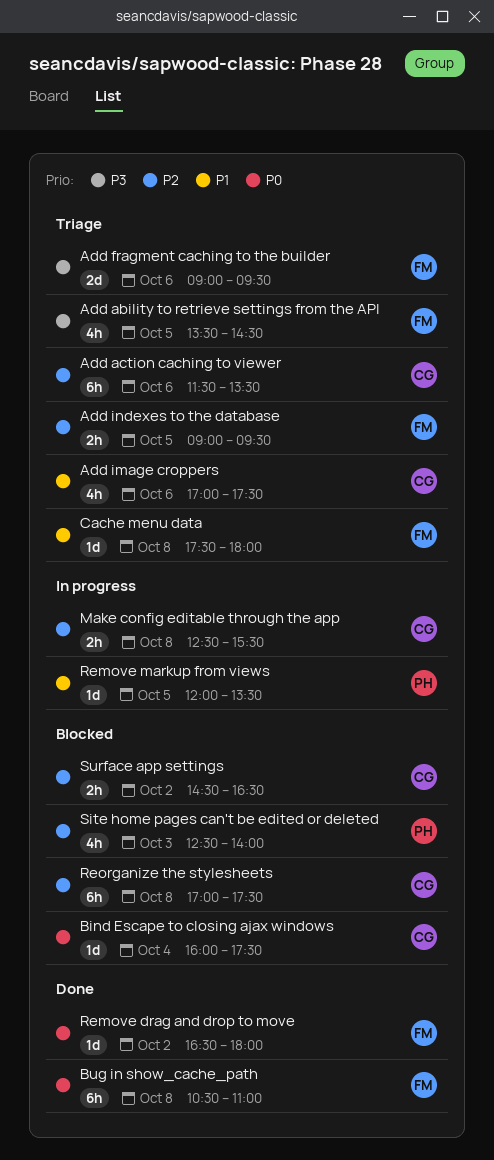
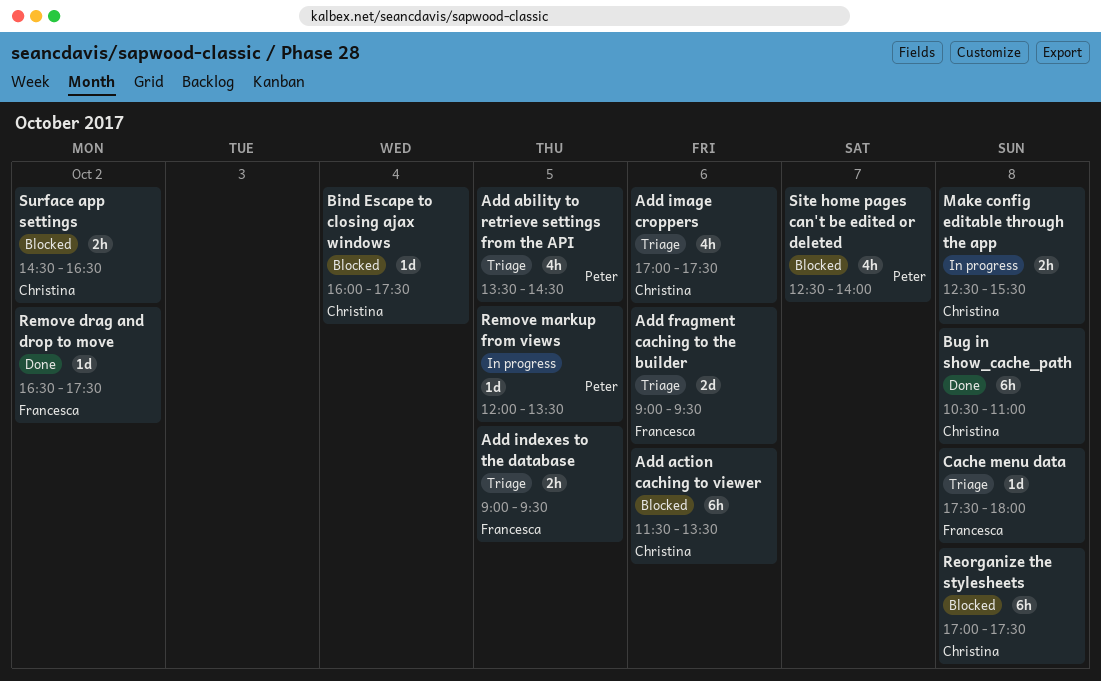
Add ability to retrieve settings from the API, owner: Francesca -> Peter
Add action caching to viewer, status: Triage -> Blocked
Bug in show_cache_path, owner: Francesca -> Christina
Remove drag and drop to move, ends: 18:00 -> 17:30
Site home pages can't be edited or deleted, day: Oct 3 -> Oct 7

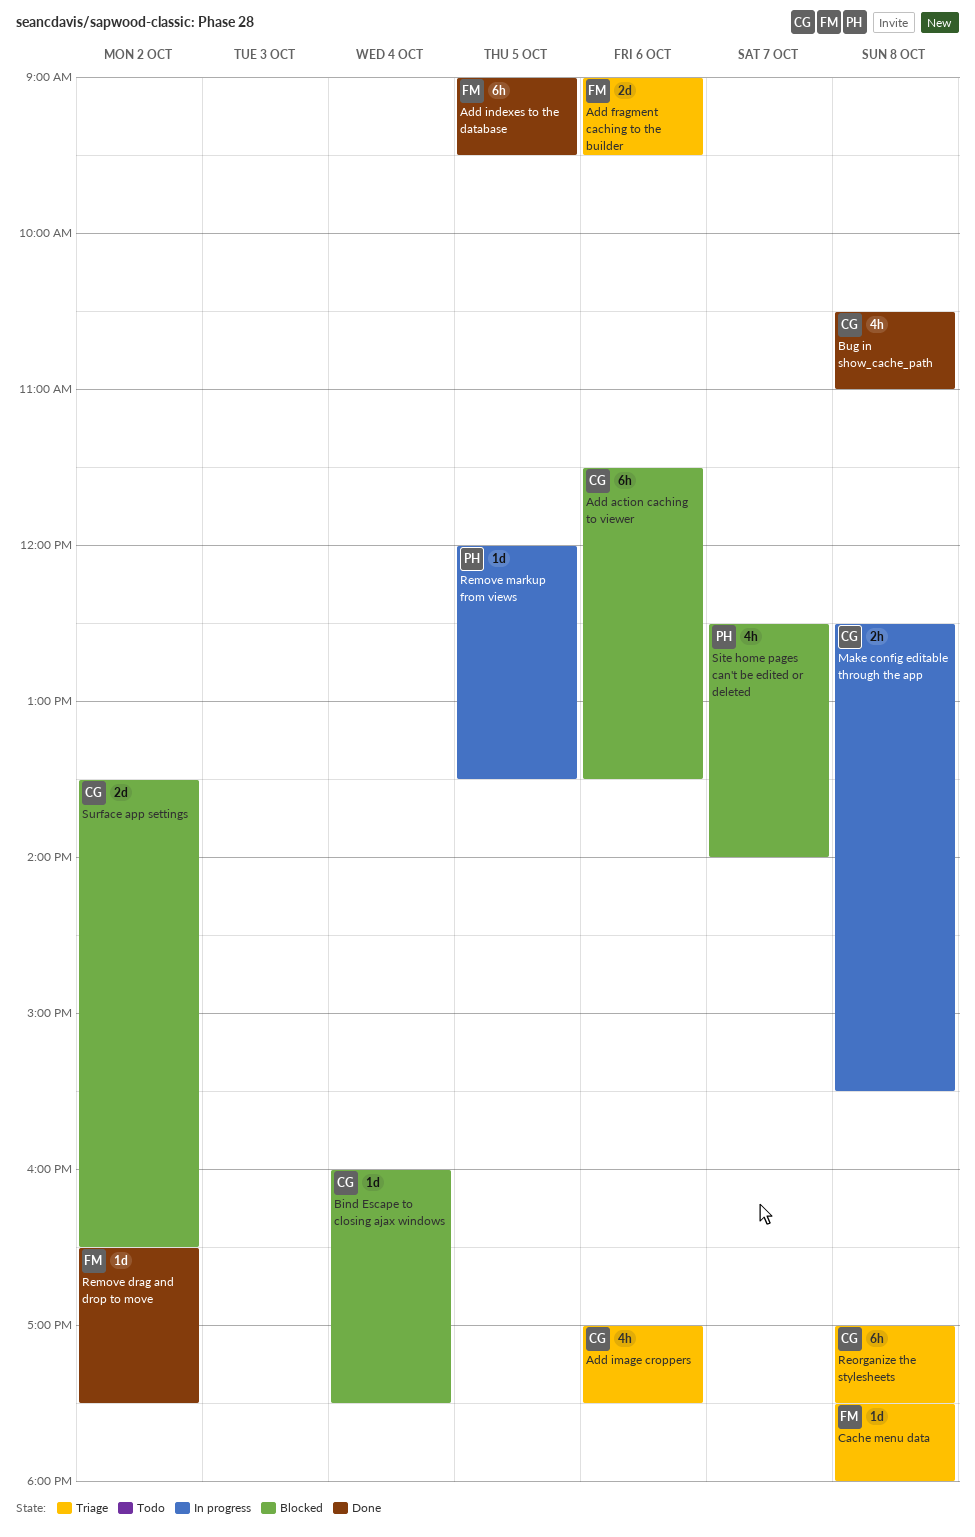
Add ability to retrieve settings from the API: present -> none
Add indexes to the database, status: Triage -> Done
Add indexes to the database, estimate: 2h -> 6h
Bug in show_cache_path, estimate: 6h -> 4h
Reorganize the stylesheets, status: Blocked -> Triage
Surface app settings, estimate: 2h -> 2d
Surface app settings, begins: 14:30 -> 13:30

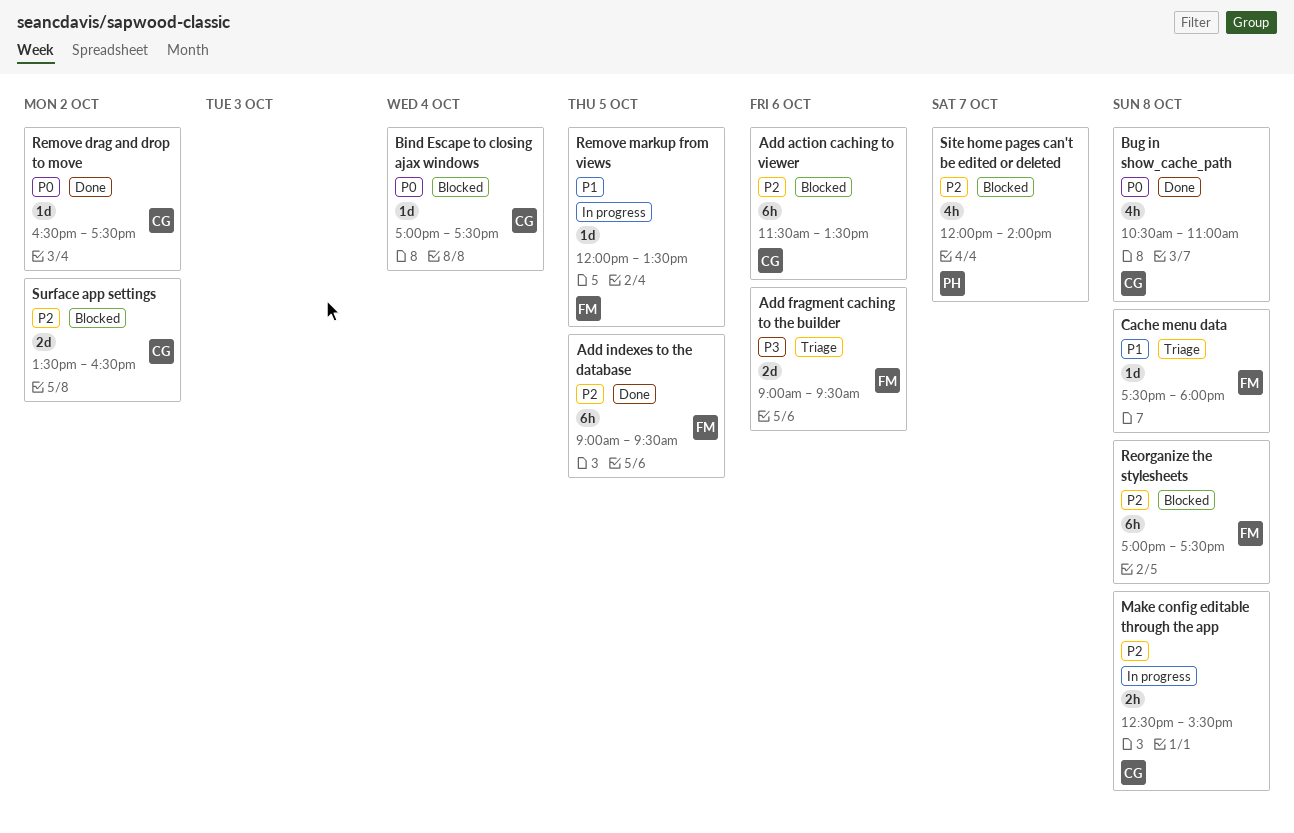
Add image croppers: present -> none
Bind Escape to closing ajax windows, begins: 16:00 -> 17:00
Remove drag and drop to move, owner: FM -> CG
Remove markup from views, owner: PH -> FM
Reorganize the stylesheets, status: Triage -> Blocked
Reorganize the stylesheets, owner: CG -> FM
Site home pages can't be edited or deleted, begins: 12:30 -> 12:00

